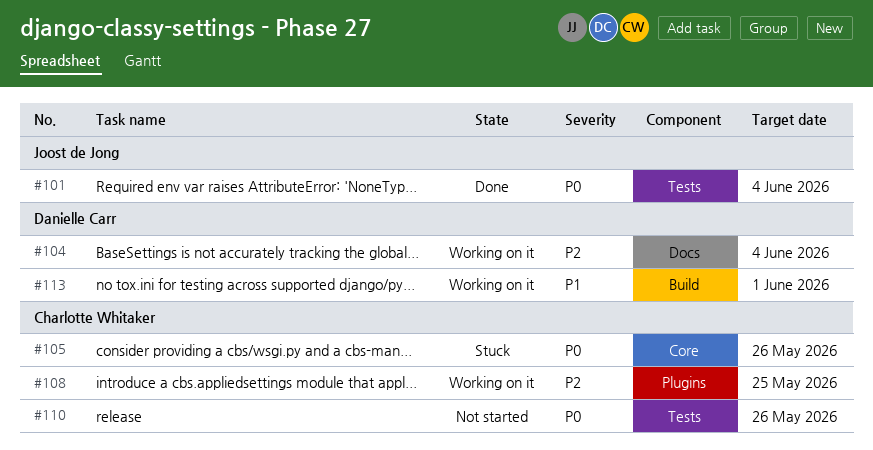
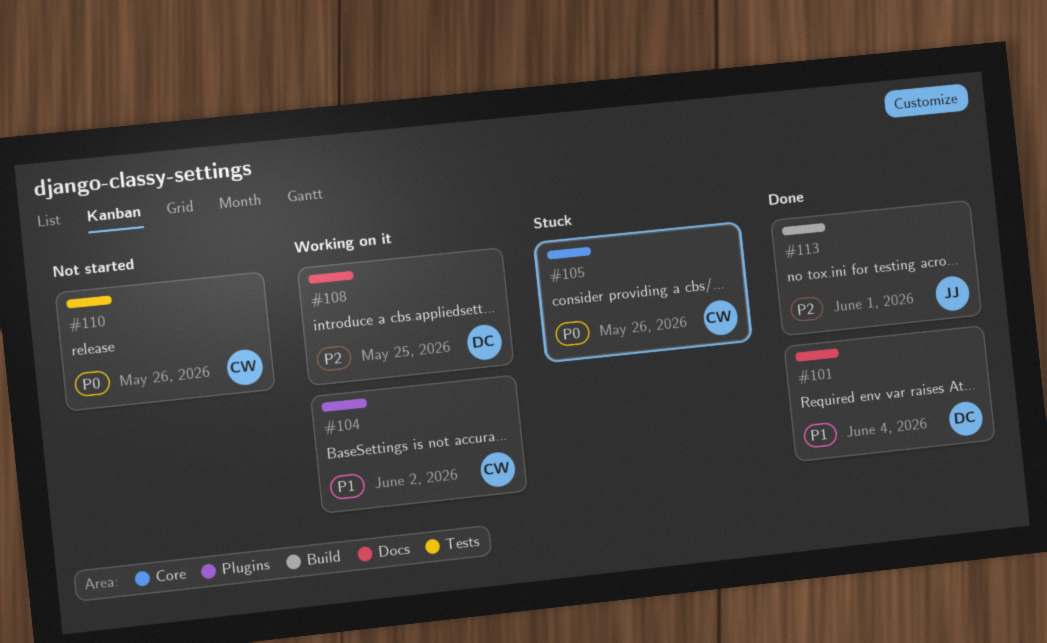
#101, owner: Joost de Jong -> Danielle Carr
#101, priority: P0 -> P1
#101, label: Tests -> Docs
#104, owner: Danielle Carr -> Charlotte Whitaker
#104, priority: P2 -> P1
#104, label: Docs -> Plugins
#104, due: Jun 4 -> Jun 2
#108, owner: Charlotte Whitaker -> Danielle Carr
#108, label: Plugins -> Docs
#113, status: Working on it -> Done
#113, owner: Danielle Carr -> Joost de Jong
#113, priority: P1 -> P2

